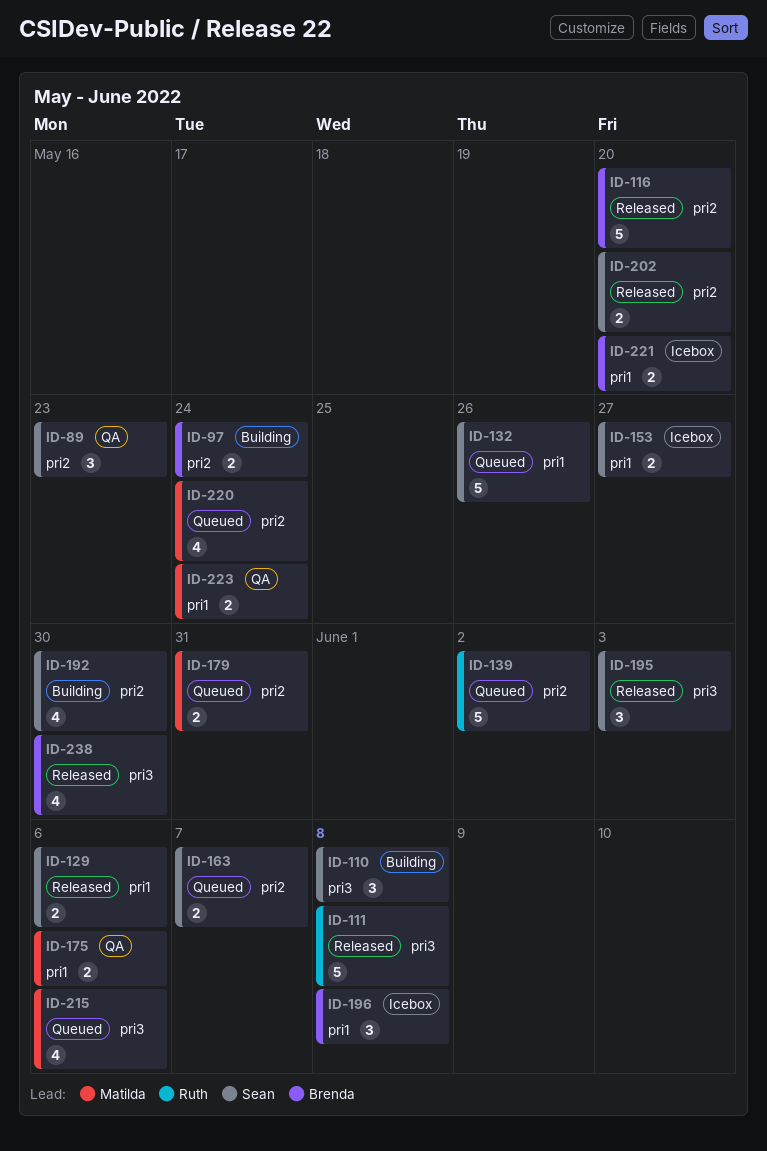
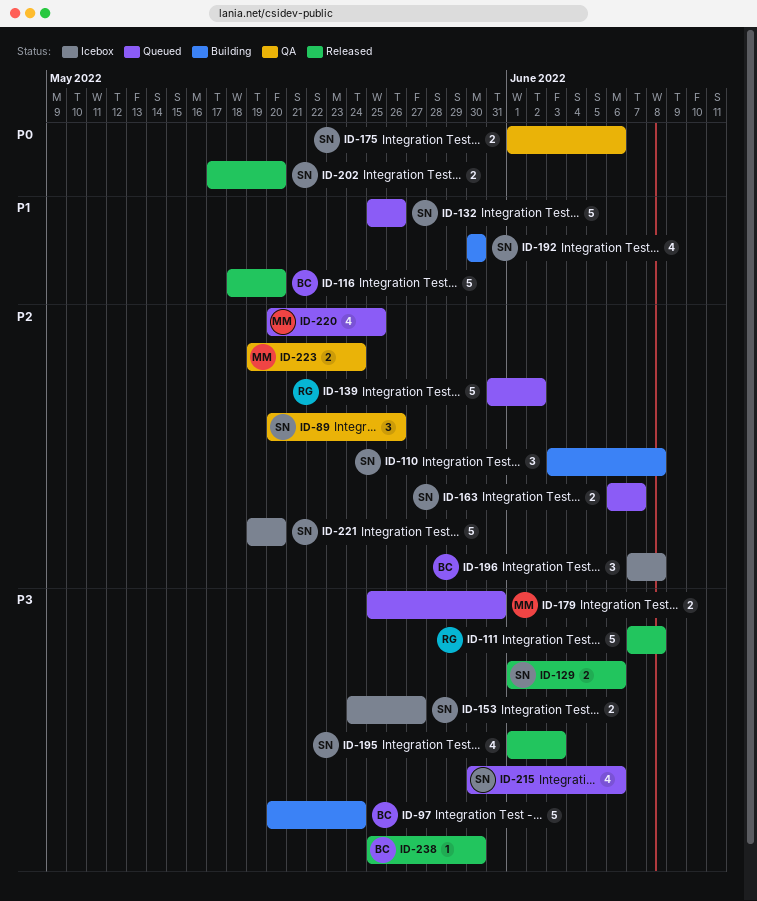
ID-89, due: May 23 -> May 26
ID-97, estimate: 2 -> 5
ID-175, owner: Matilda -> Sean
ID-195, estimate: 3 -> 4
ID-215, owner: Matilda -> Sean
ID-220, due: May 24 -> May 25
ID-221, owner: Brenda -> Sean
ID-221, estimate: 2 -> 5
ID-238, estimate: 4 -> 1

